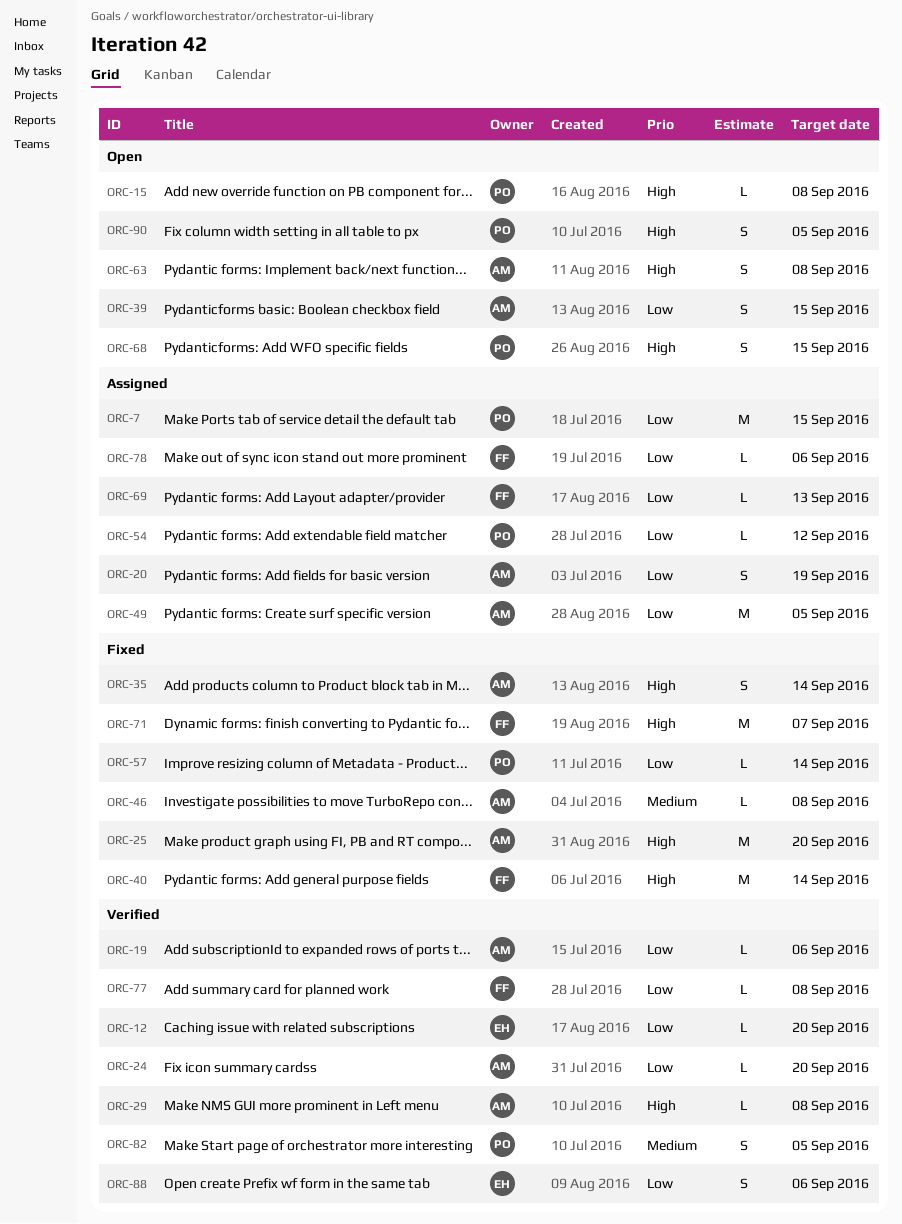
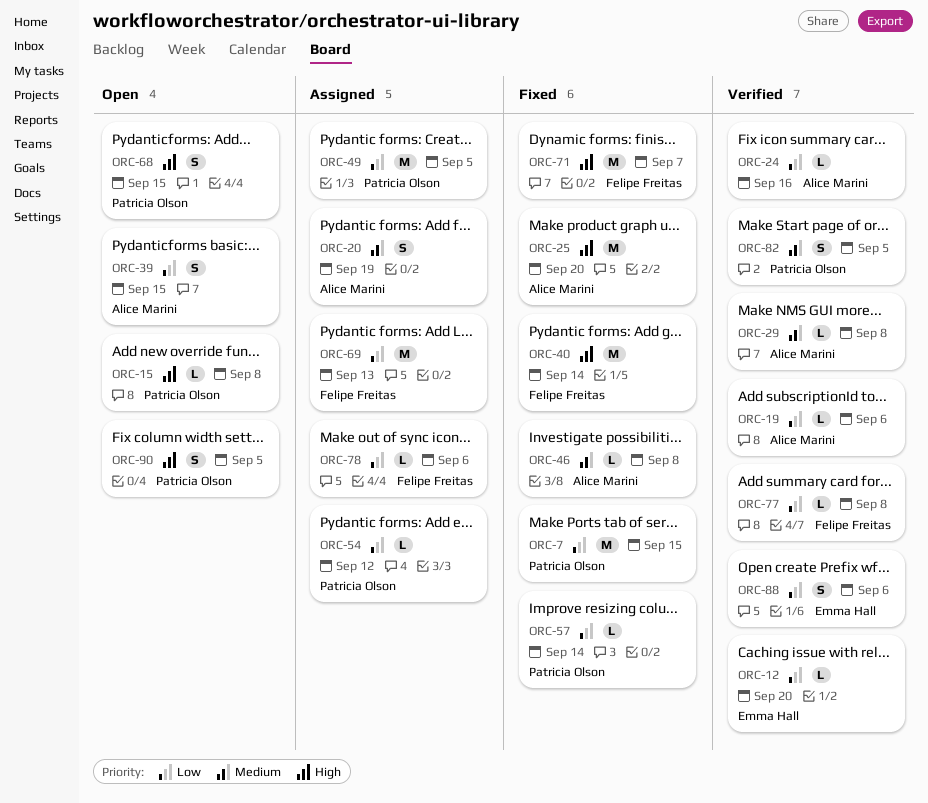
ORC-7, status: Assigned -> Fixed
ORC-20, priority: Low -> Medium
ORC-24, due: Sep 20 -> Sep 16
ORC-29, priority: High -> Medium
ORC-35: present -> none
ORC-49, owner: Alice Marini -> Patricia Olson
ORC-63: present -> none
ORC-69, estimate: L -> M

